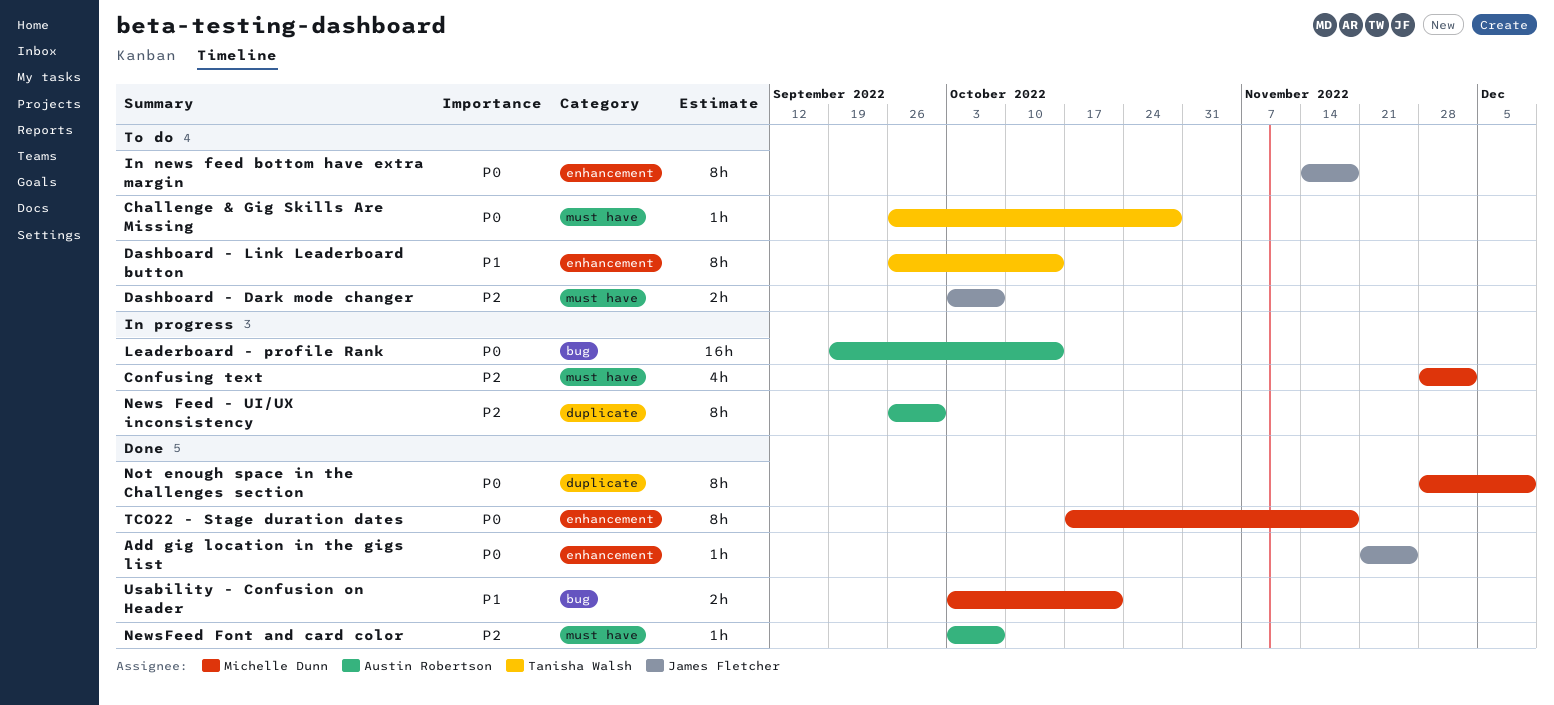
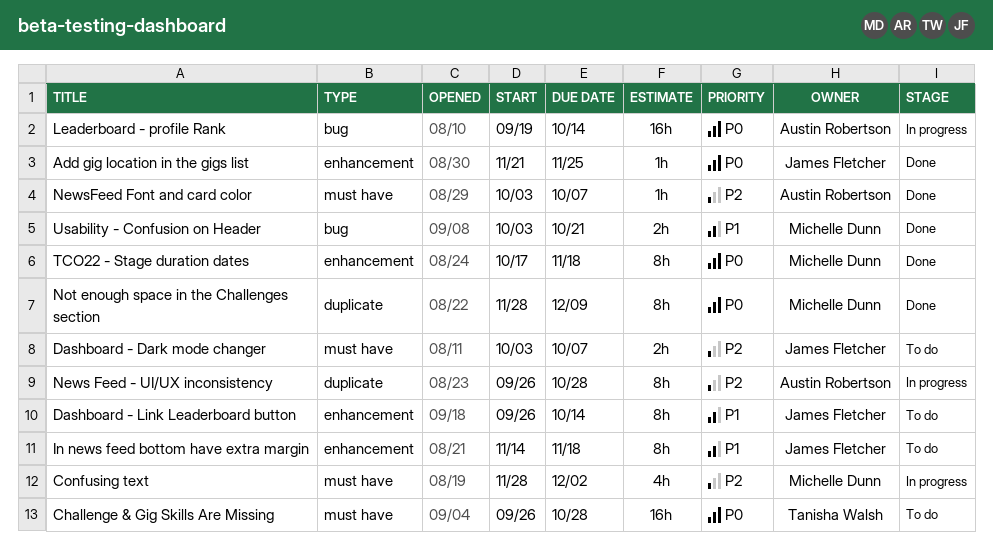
Challenge & Gig Skills Are Missing, estimate: 1h -> 16h
Dashboard - Link Leaderboard button, owner: Tanisha Walsh -> James Fletcher
In news feed bottom have extra margin, priority: P0 -> P1
News Feed - UI/UX inconsistency, due: Sep 30 -> Oct 28

